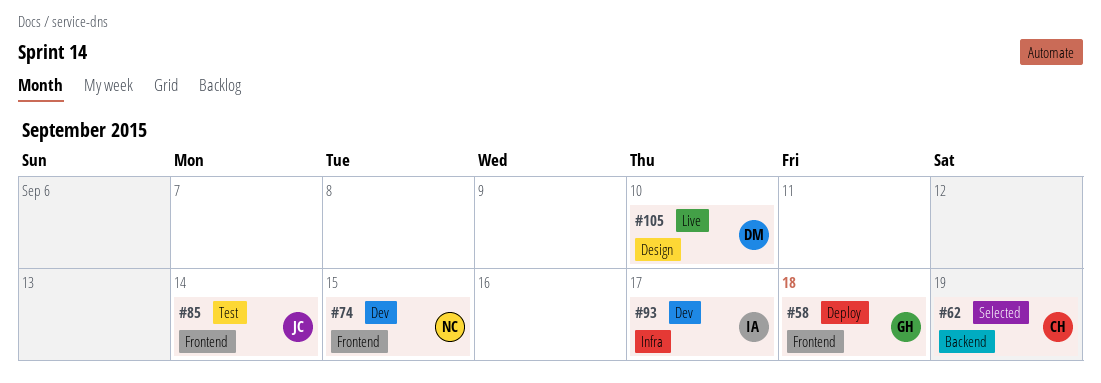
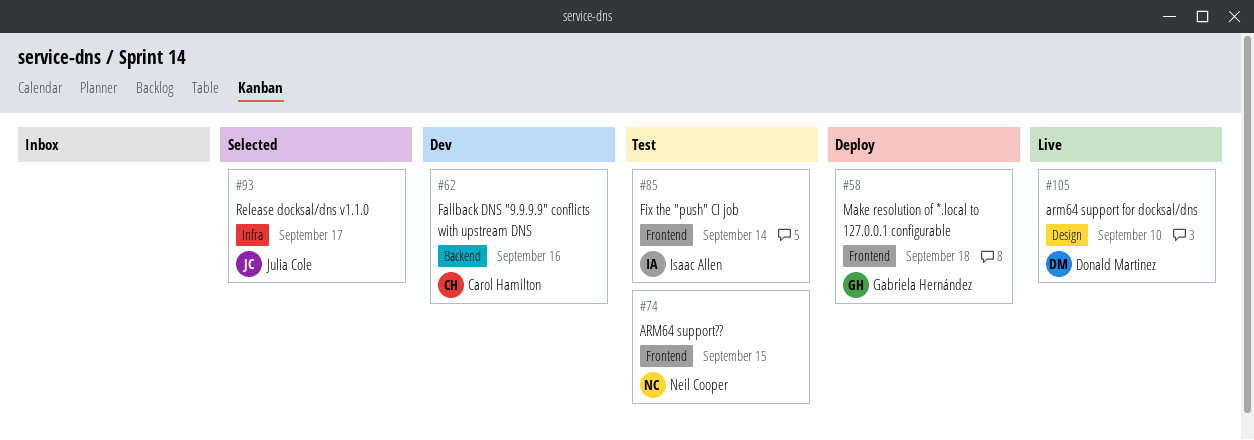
#62, status: Selected -> Dev
#62, due: Sep 19 -> Sep 16
#74, status: Dev -> Test
#85, owner: Julia Cole -> Isaac Allen
#93, status: Dev -> Selected
#93, owner: Isaac Allen -> Julia Cole

